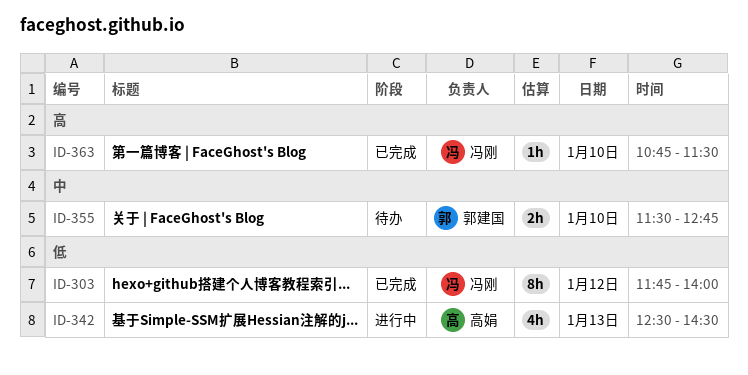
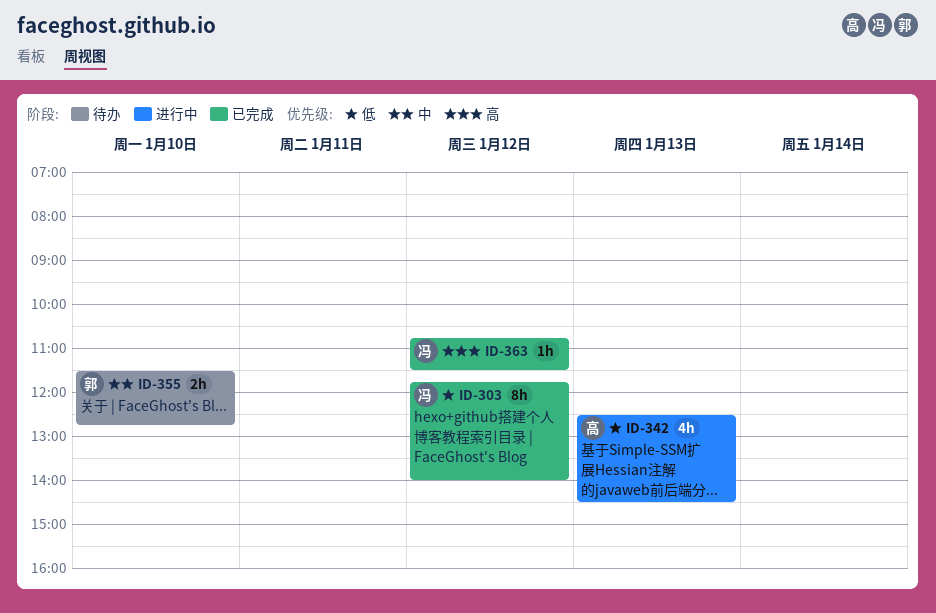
ID-363, day: Jan 10 -> Jan 12

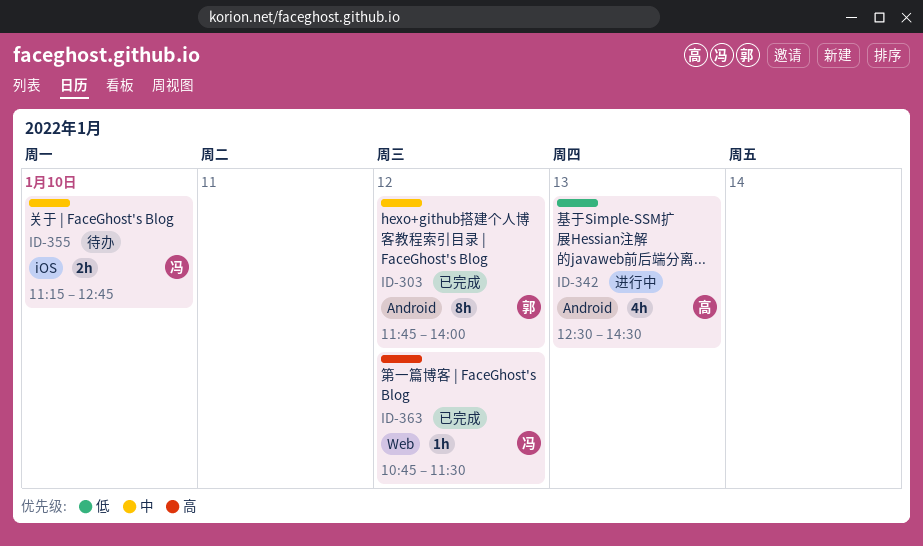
ID-303, owner: 冯 -> 郭
ID-303, priority: 低 -> 中
ID-355, owner: 郭 -> 冯
ID-355, begins: 11:30 -> 11:15

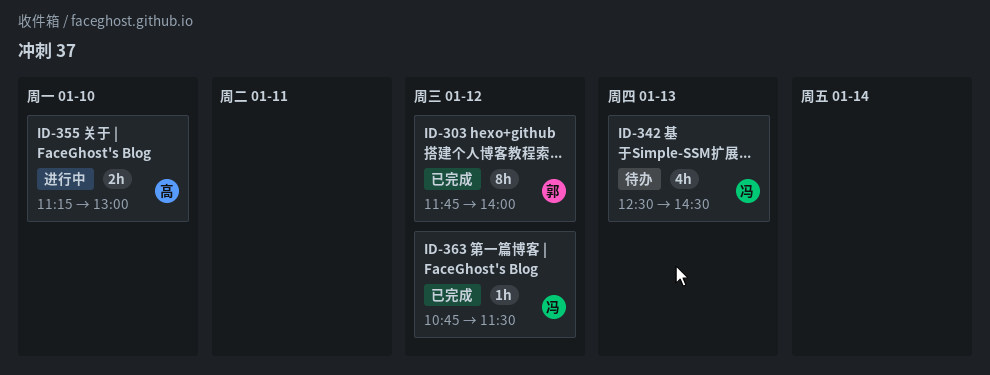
ID-342, status: 进行中 -> 待办
ID-342, owner: 高 -> 冯
ID-355, status: 待办 -> 进行中
ID-355, owner: 冯 -> 高
ID-355, ends: 12:45 -> 13:00

